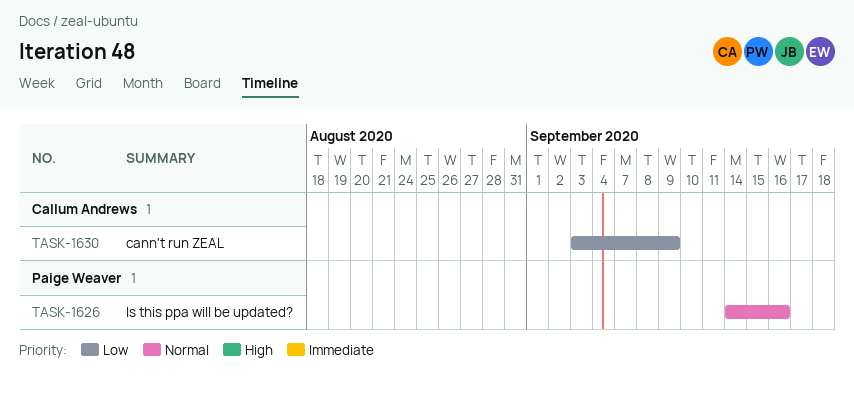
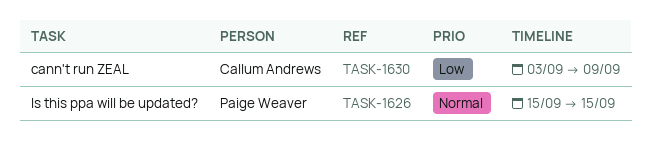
TASK-1626, start: Sep 14 -> Sep 15
TASK-1626, due: Sep 16 -> Sep 15

